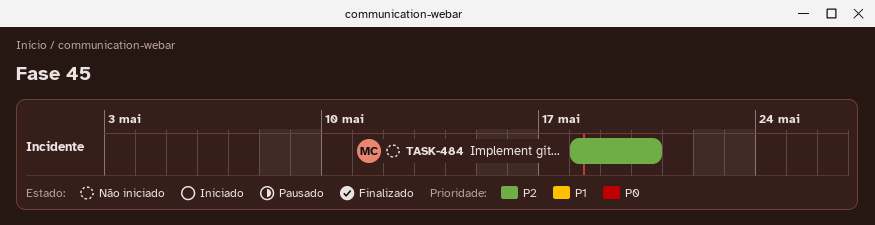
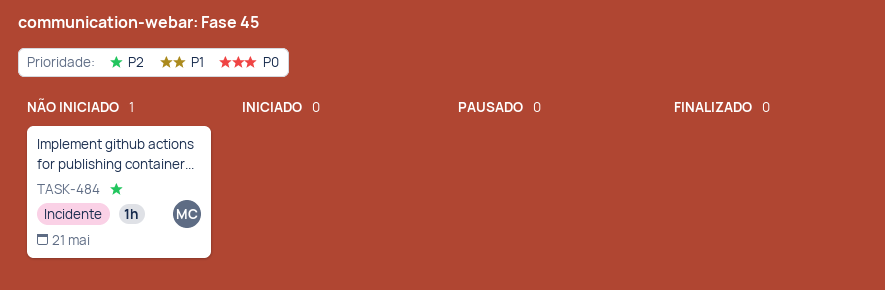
TASK-484, due: May 20 -> May 21

